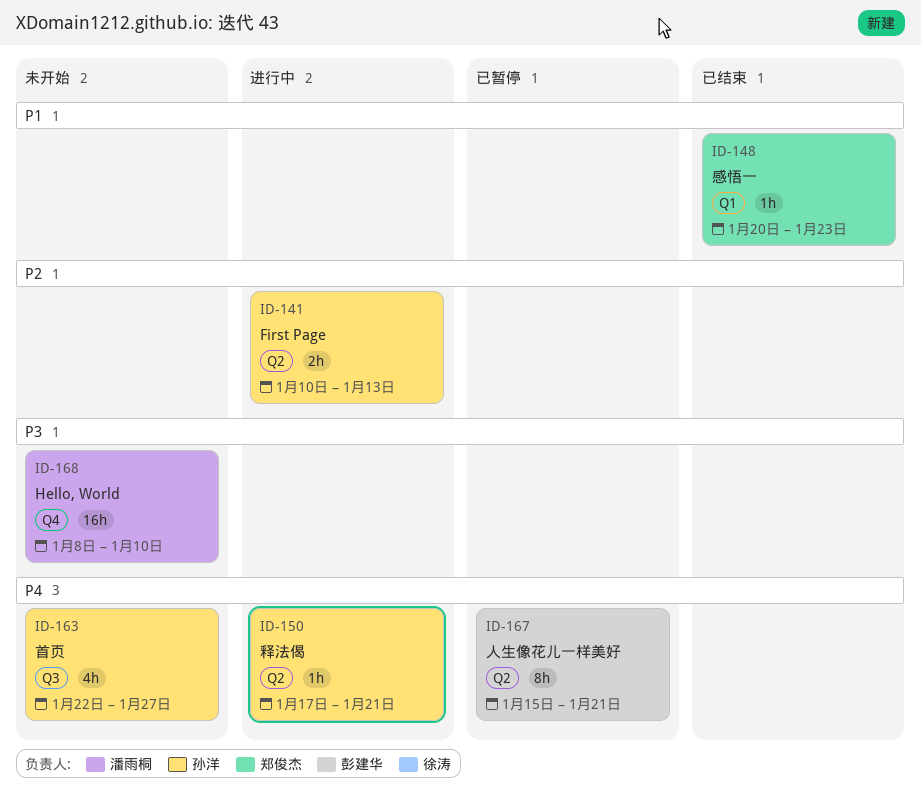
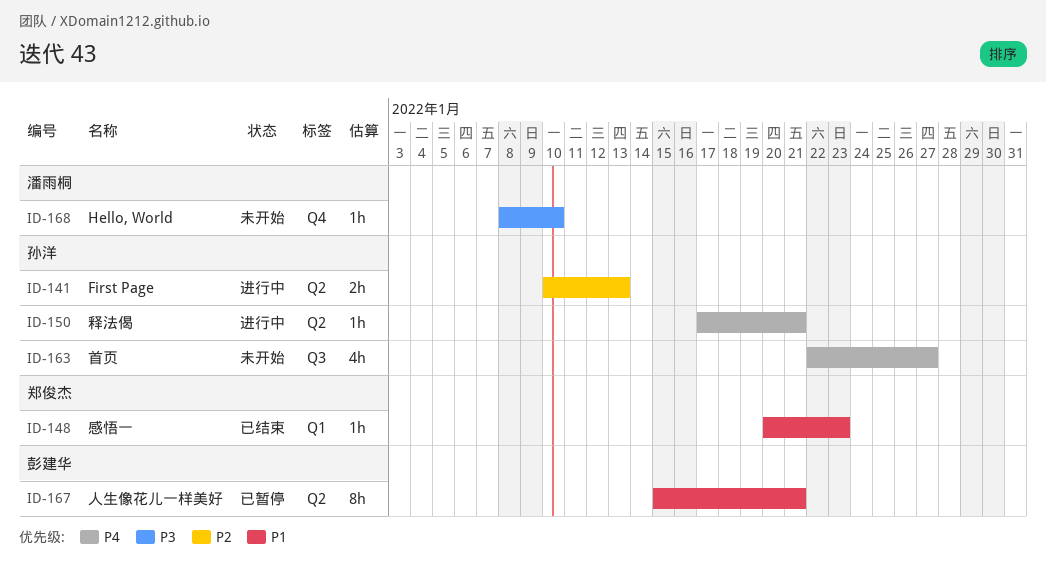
ID-167, priority: P4 -> P1
ID-168, estimate: 16h -> 1h

